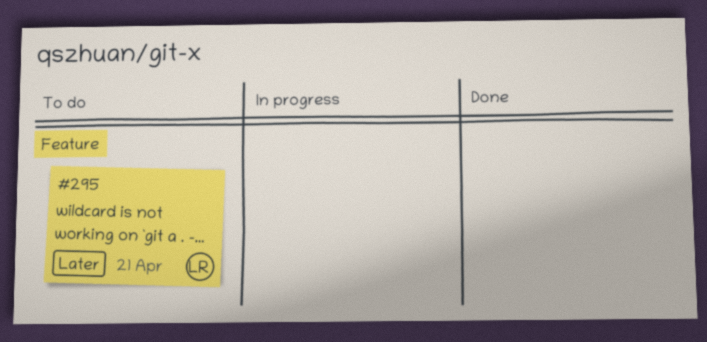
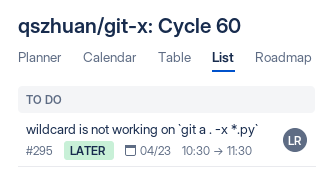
#295, day: Apr 21 -> Apr 23

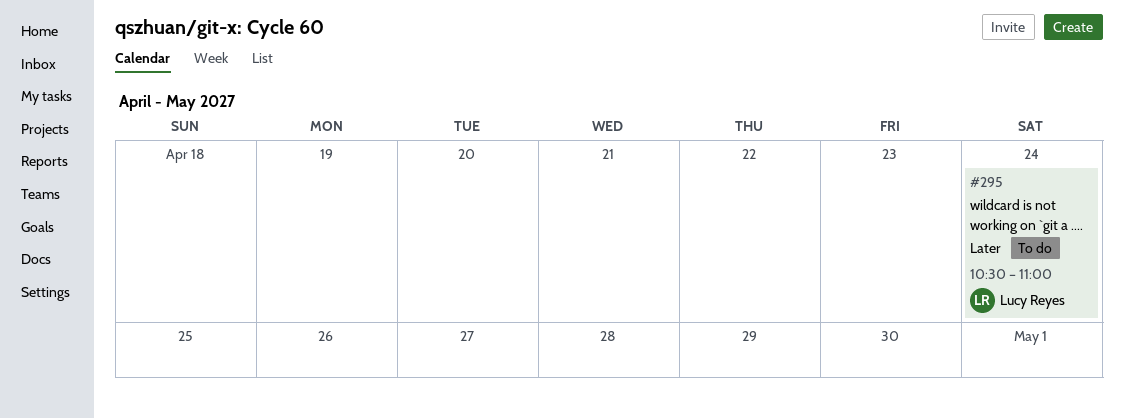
#295, day: Apr 23 -> Apr 24
#295, ends: 11:30 -> 11:00

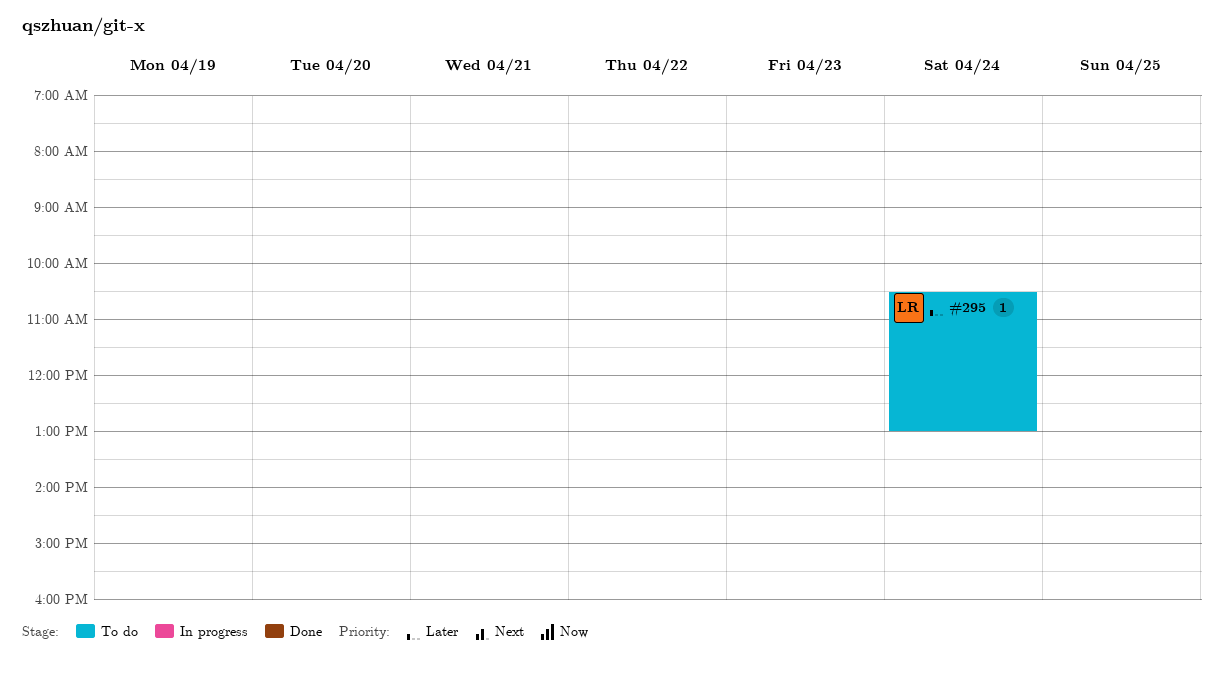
#295, ends: 11:00 -> 13:00

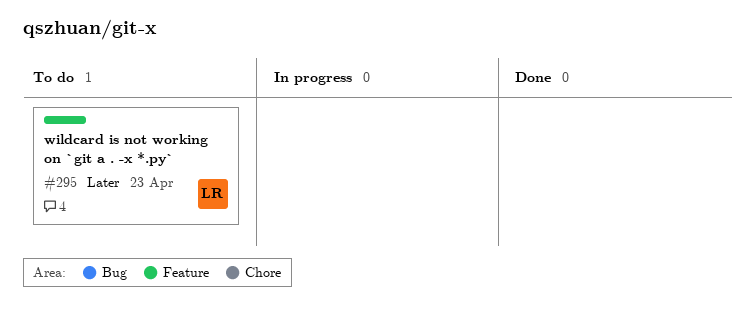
#295, day: Apr 24 -> Apr 23

